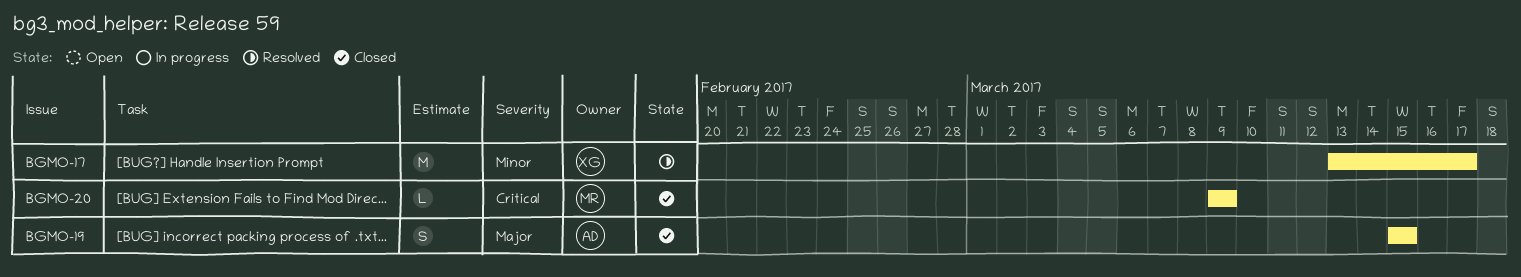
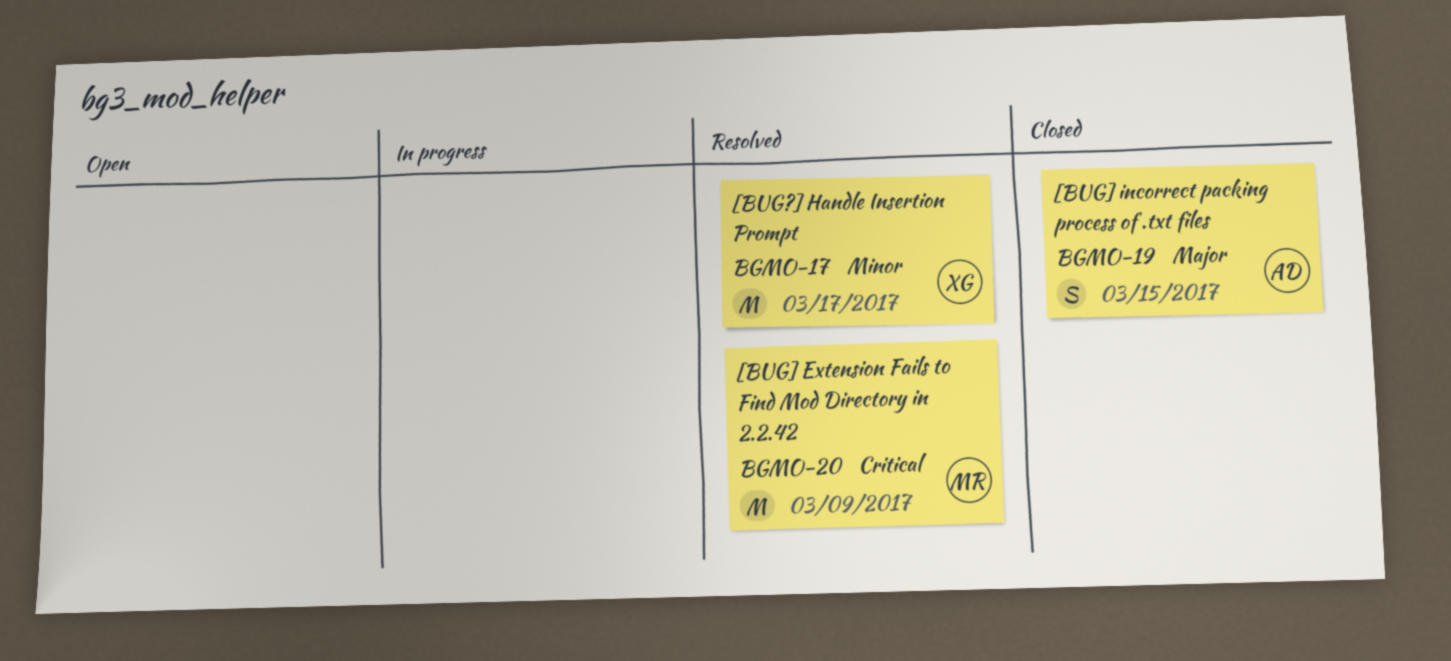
BGMO-20, status: Closed -> Resolved
BGMO-20, estimate: L -> M

